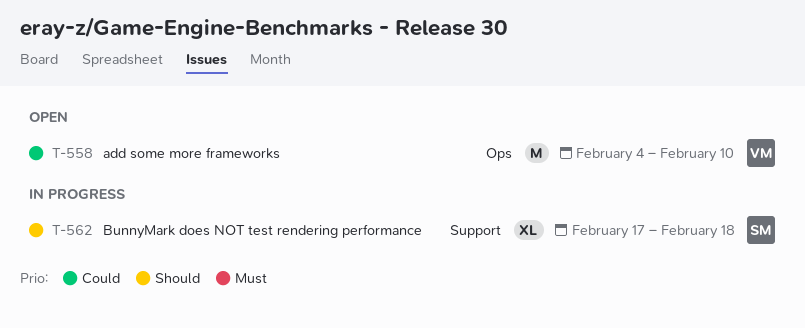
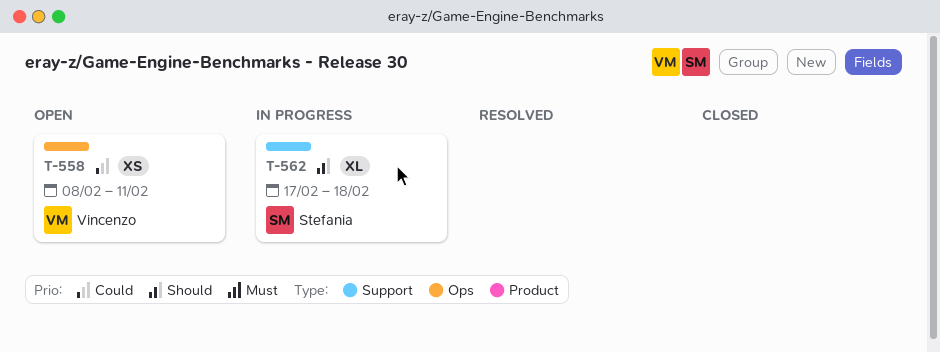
T-558, estimate: M -> XS
T-558, start: Feb 4 -> Feb 8
T-558, due: Feb 10 -> Feb 11

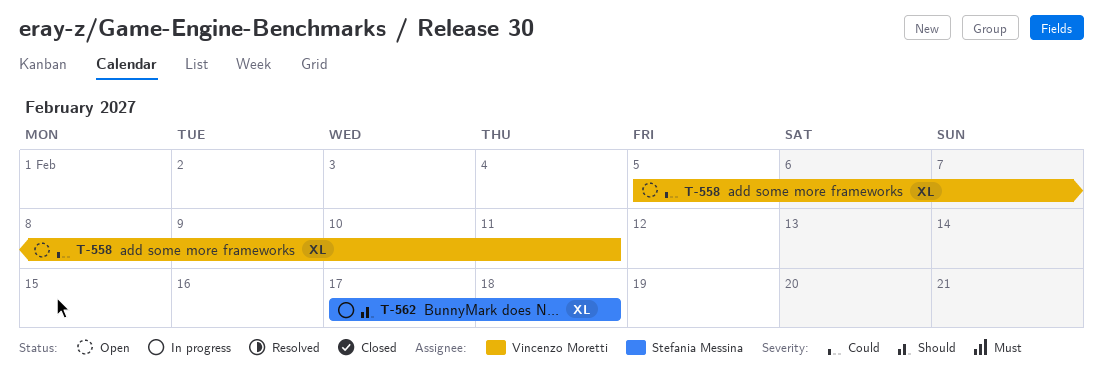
T-558, estimate: XS -> XL
T-558, start: Feb 8 -> Feb 5

